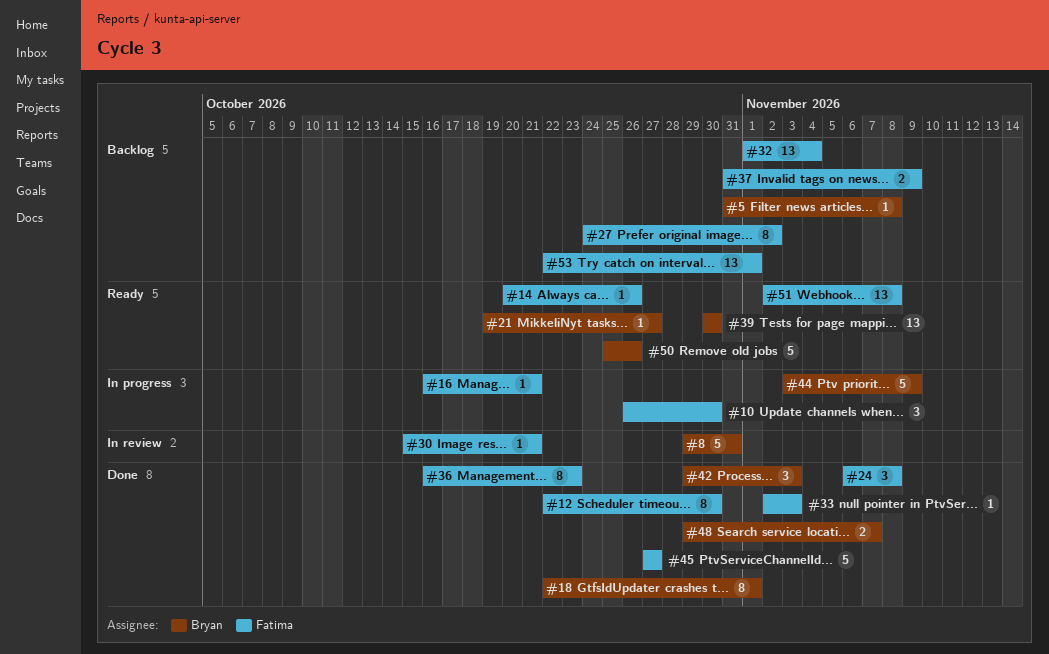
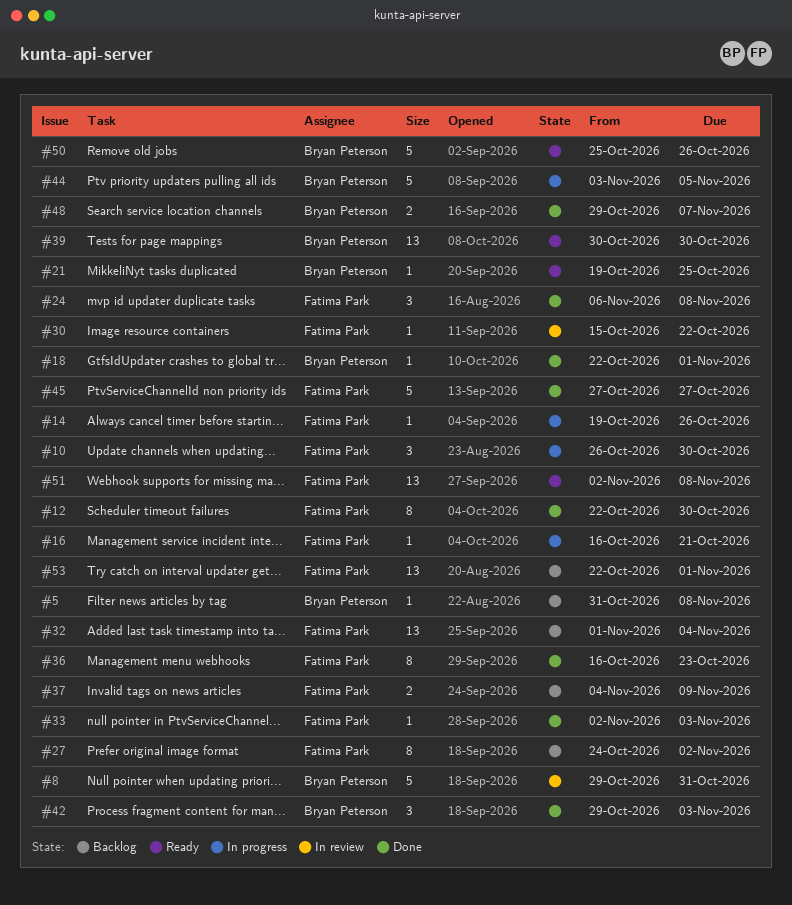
#14, status: Ready -> In progress
#14, start: Oct 20 -> Oct 19
#18, estimate: 8 -> 1
#21, due: Oct 27 -> Oct 25
#30, due: Oct 21 -> Oct 22
#37, start: Oct 31 -> Nov 4
#44, due: Nov 9 -> Nov 5

